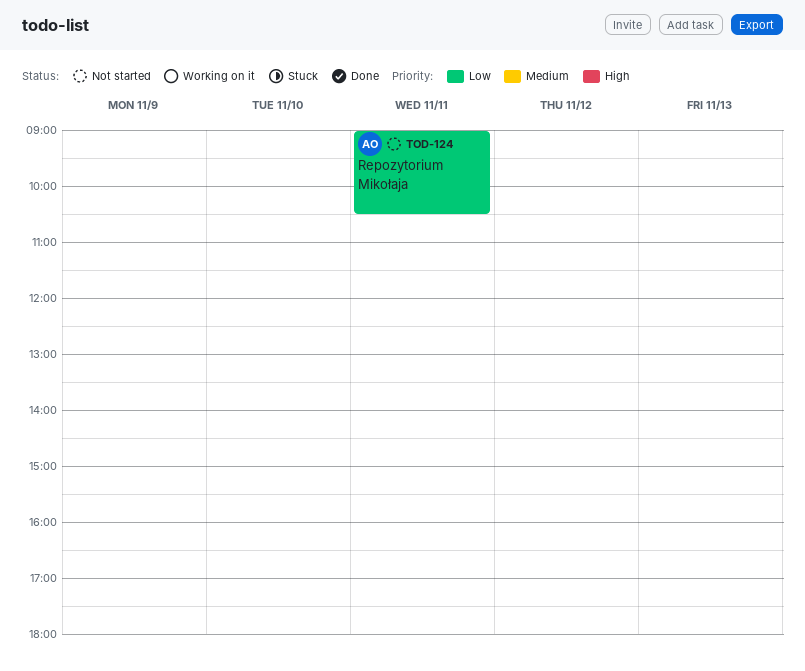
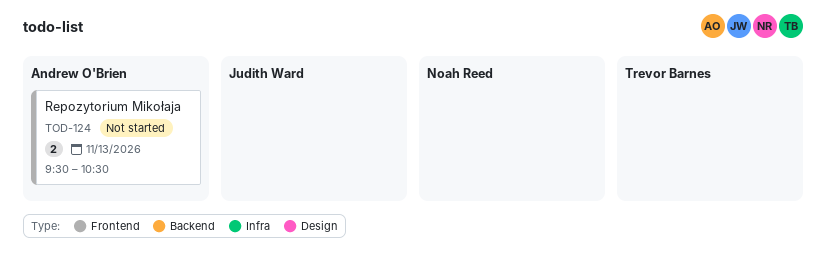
TOD-124, day: Nov 11 -> Nov 13
TOD-124, begins: 09:00 -> 09:30

